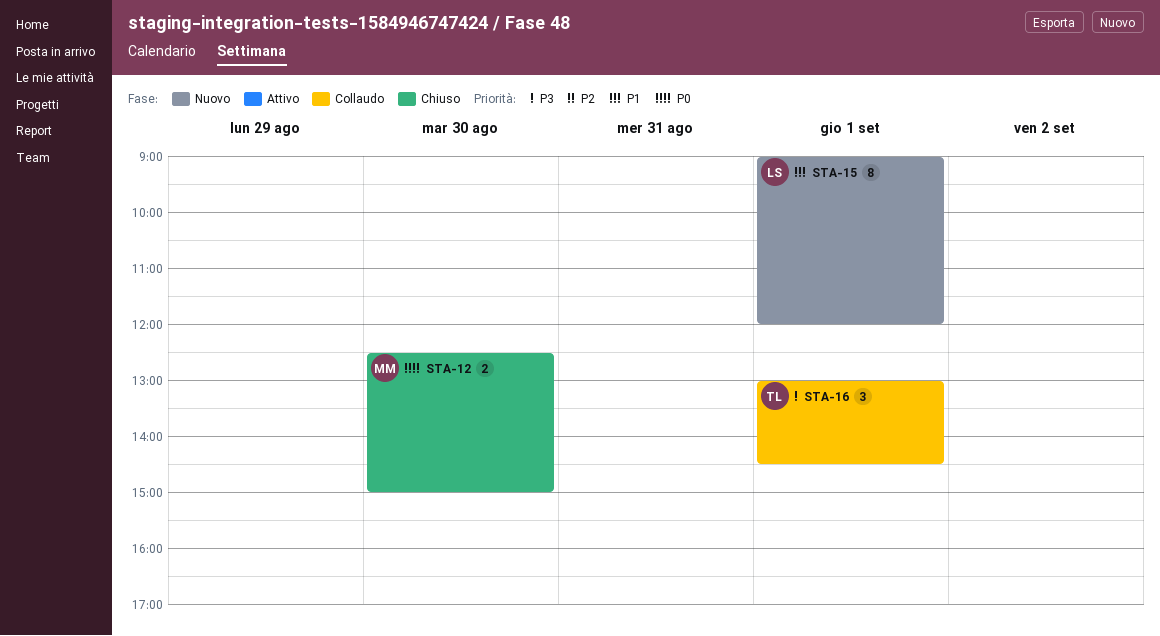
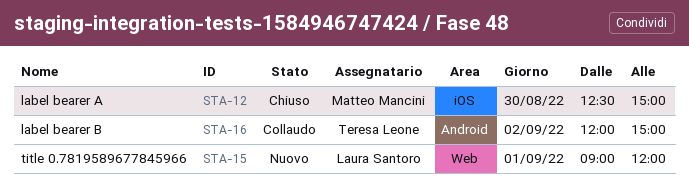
STA-16, day: Sep 1 -> Sep 2
STA-16, begins: 13:00 -> 12:00
STA-16, ends: 14:30 -> 15:00

